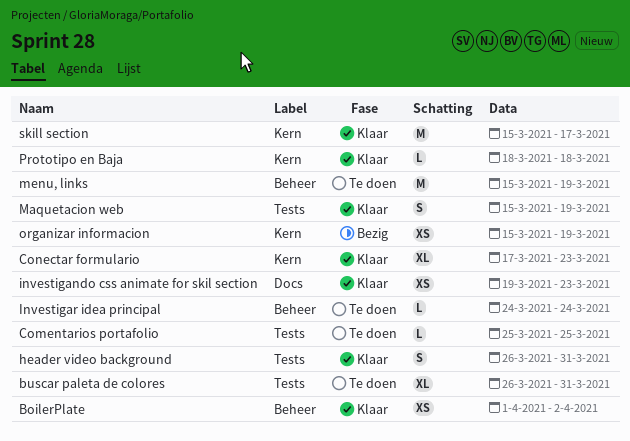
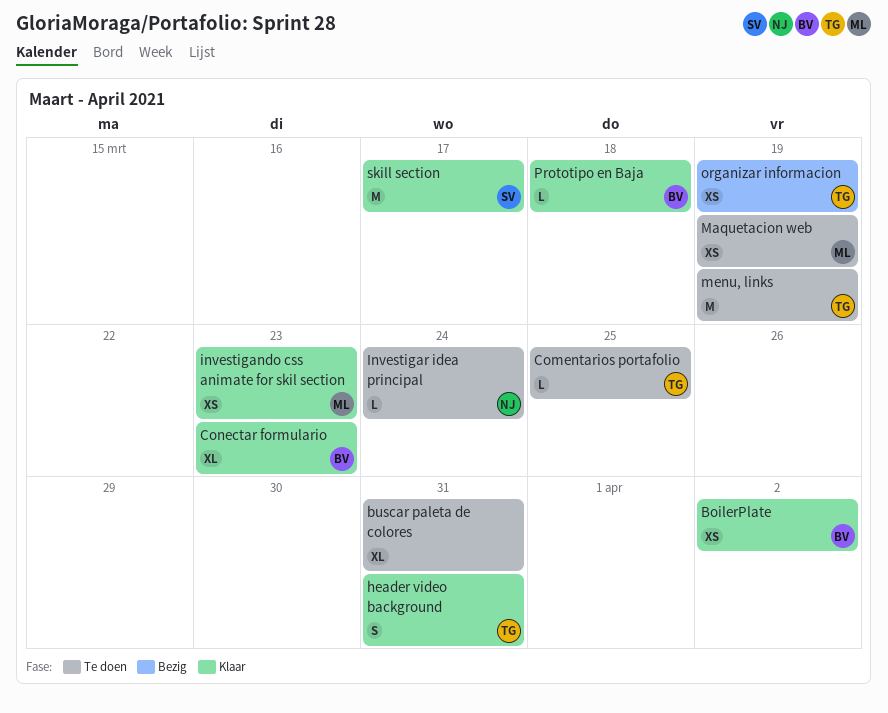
Maquetacion web, status: Klaar -> Te doen
Maquetacion web, estimate: S -> XS

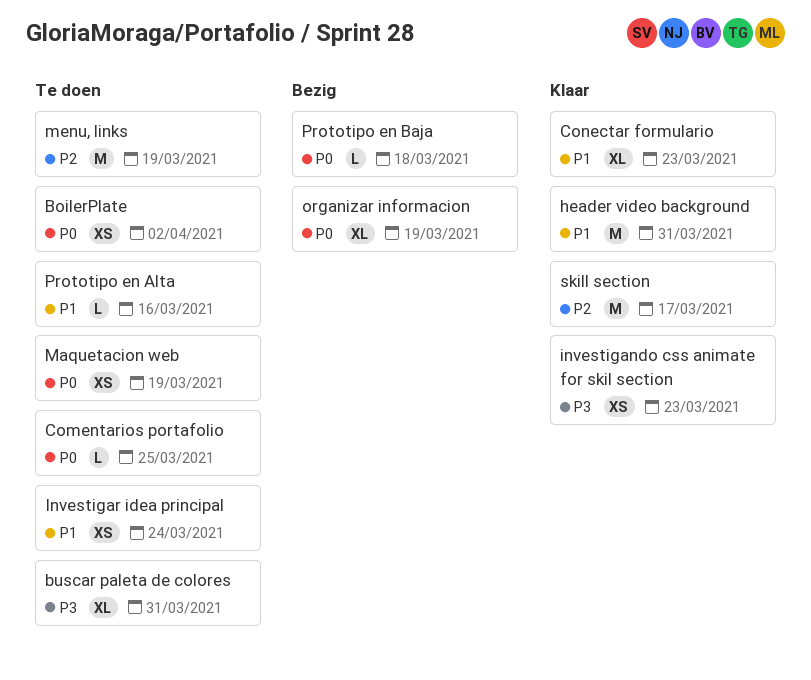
BoilerPlate, status: Klaar -> Te doen
header video background, estimate: S -> M
Investigar idea principal, estimate: L -> XS
organizar informacion, estimate: XS -> XL
Prototipo en Alta: none -> present
Prototipo en Baja, status: Klaar -> Bezig

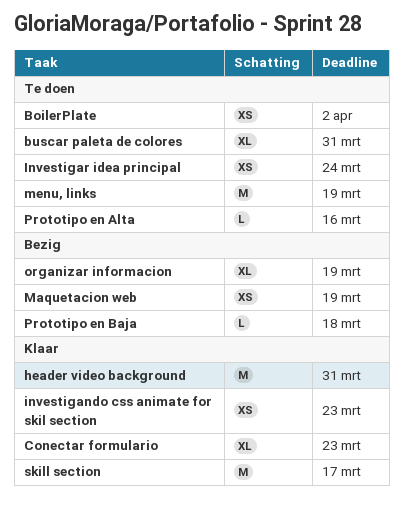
Comentarios portafolio: present -> none
Maquetacion web, status: Te doen -> Bezig

